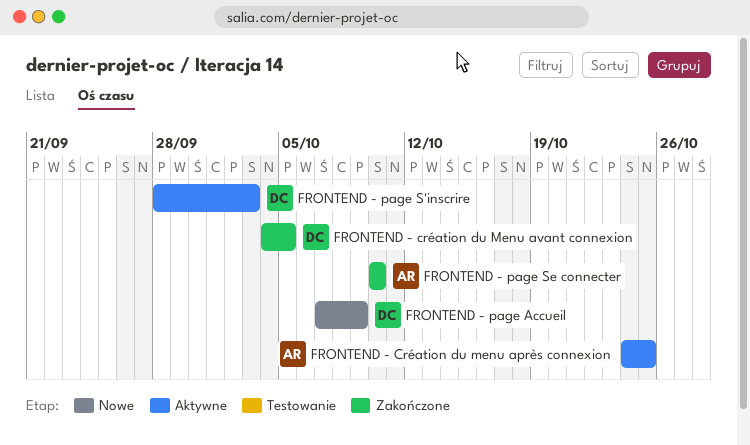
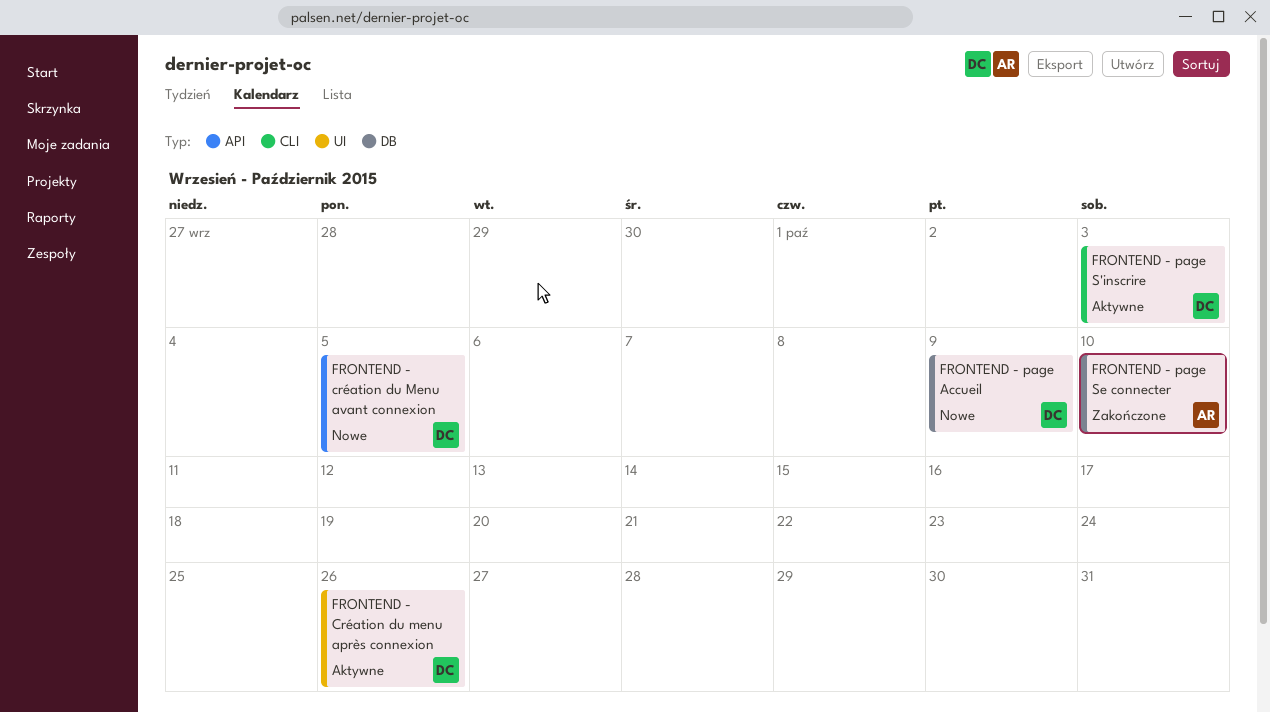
FRONTEND - Création du menu après connexion, owner: AR -> DC
FRONTEND - Création du menu après connexion, due: Oct 25 -> Oct 26
FRONTEND - création du Menu avant connexion, status: Zakończone -> Nowe

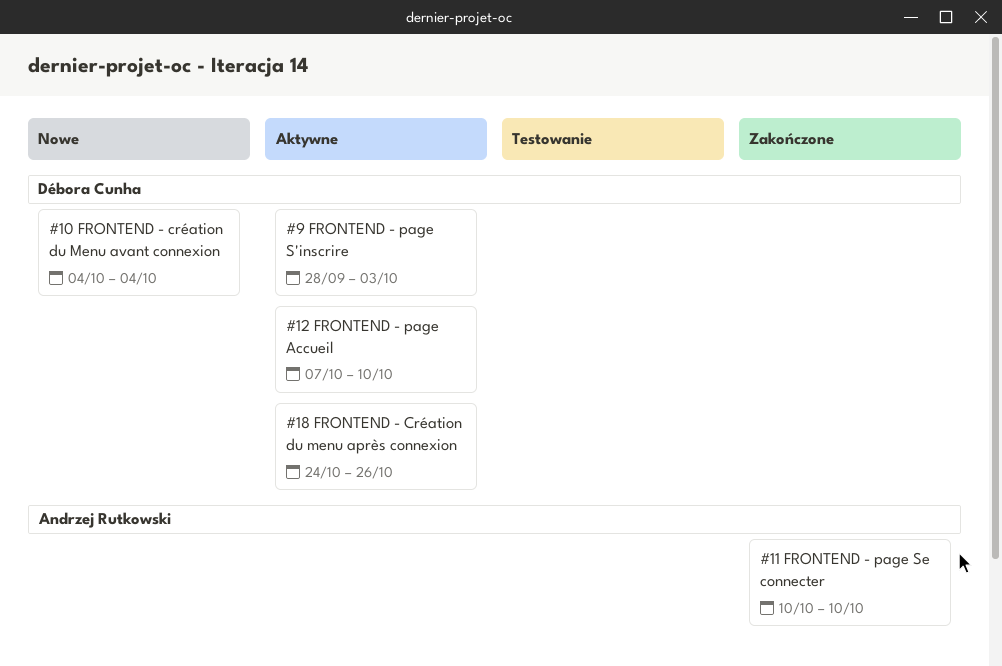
FRONTEND - création du Menu avant connexion, due: Oct 5 -> Oct 4
FRONTEND - page Accueil, status: Nowe -> Aktywne
FRONTEND - page Accueil, due: Oct 9 -> Oct 10

